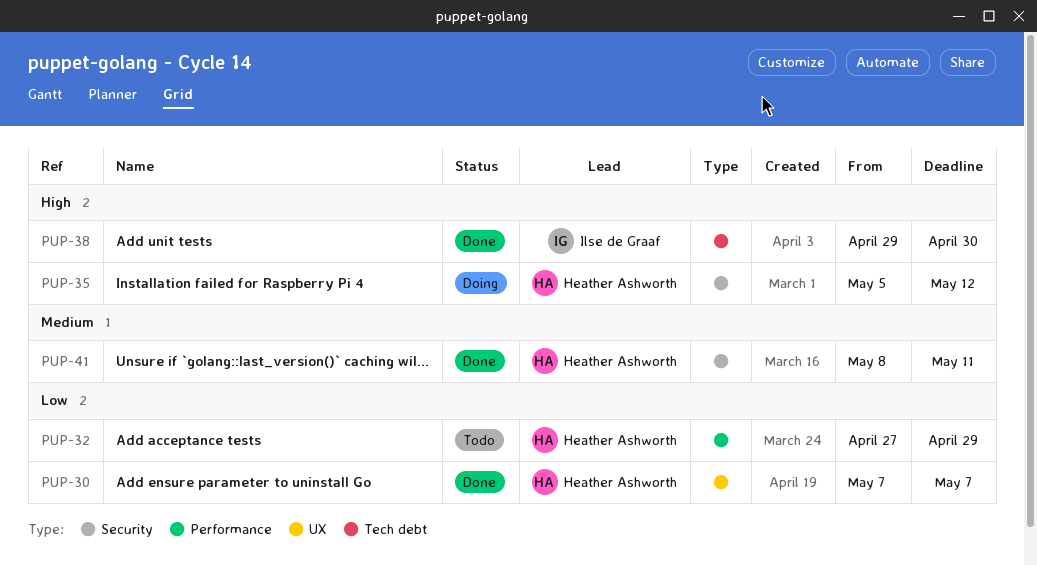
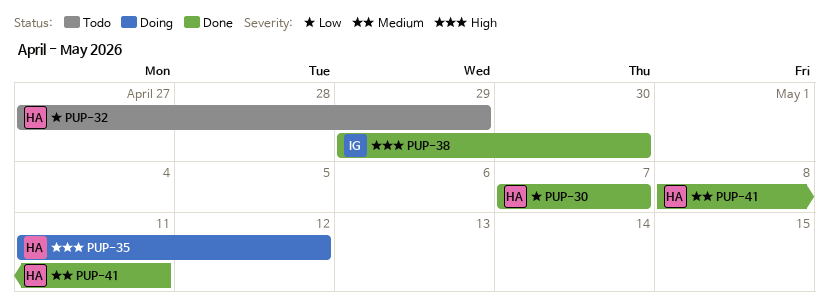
PUP-35, start: May 5 -> May 11

